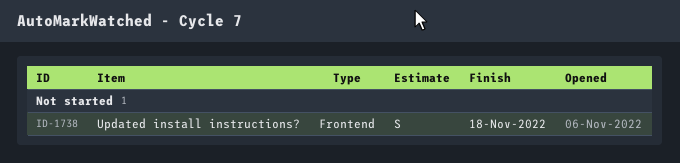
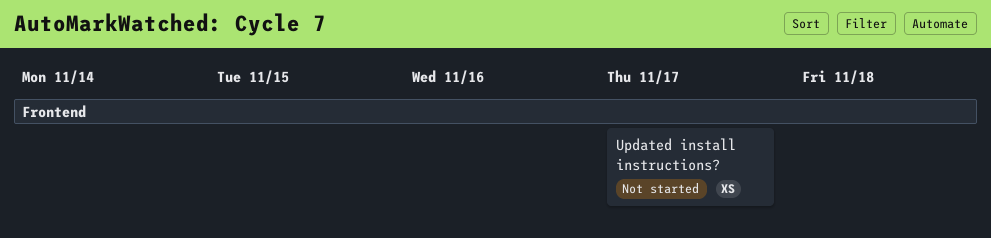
Updated install instructions?, estimate: S -> XS
Updated install instructions?, due: Nov 18 -> Nov 17

